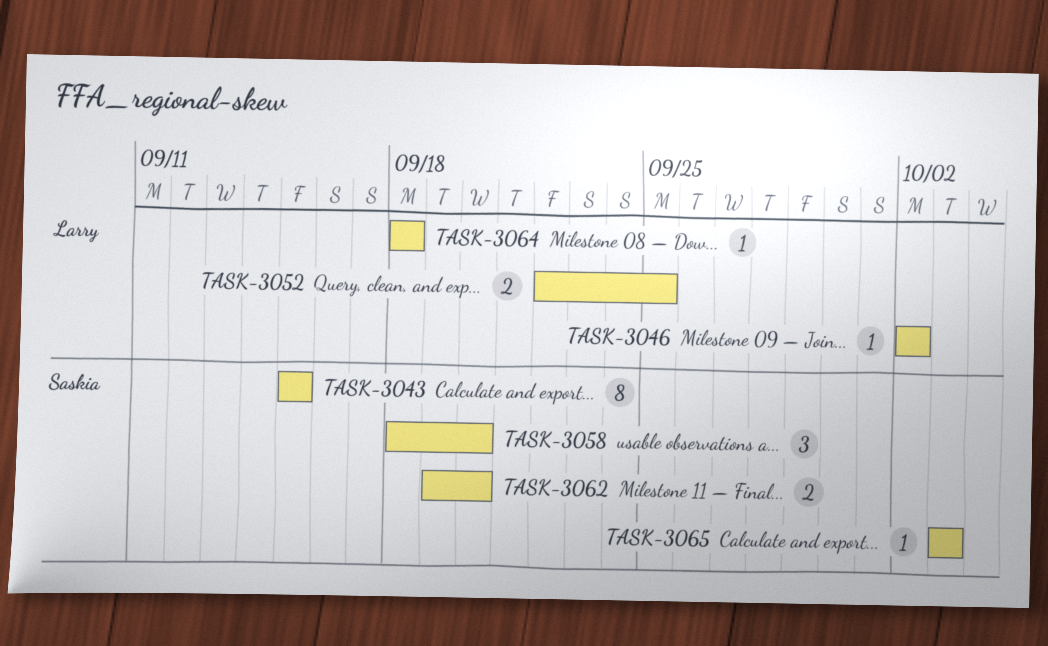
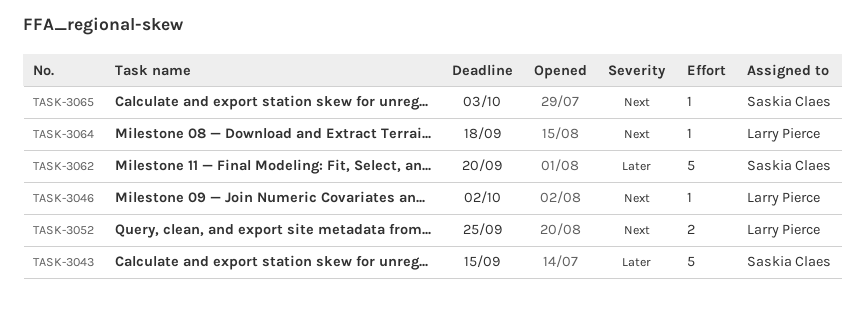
TASK-3043, estimate: 8 -> 5
TASK-3058: present -> none
TASK-3062, estimate: 2 -> 5

